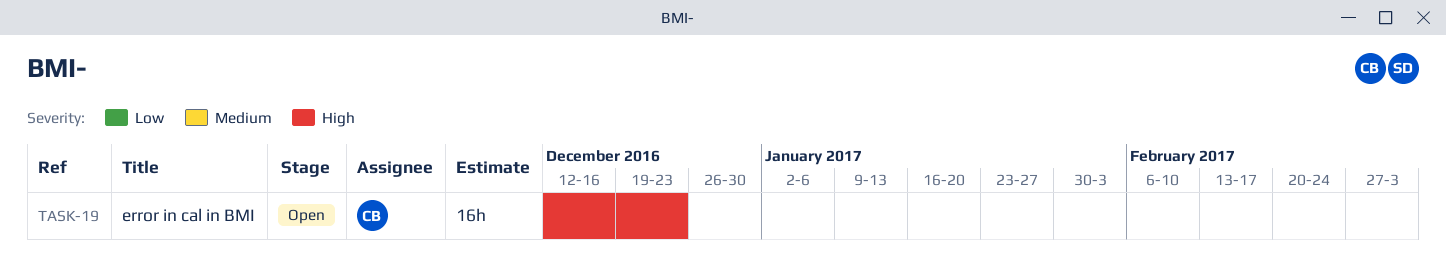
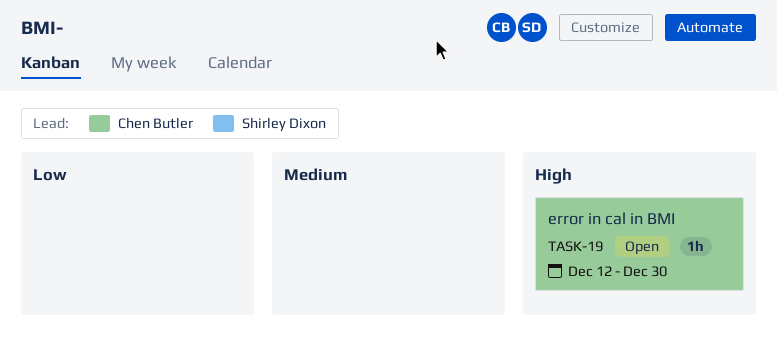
TASK-19, estimate: 16h -> 1h
TASK-19, due: Dec 23 -> Dec 30

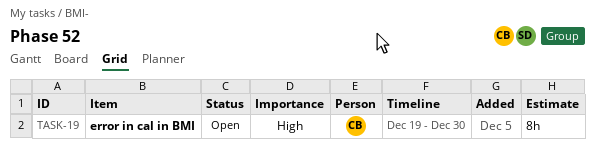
TASK-19, estimate: 1h -> 8h
TASK-19, start: Dec 12 -> Dec 19

